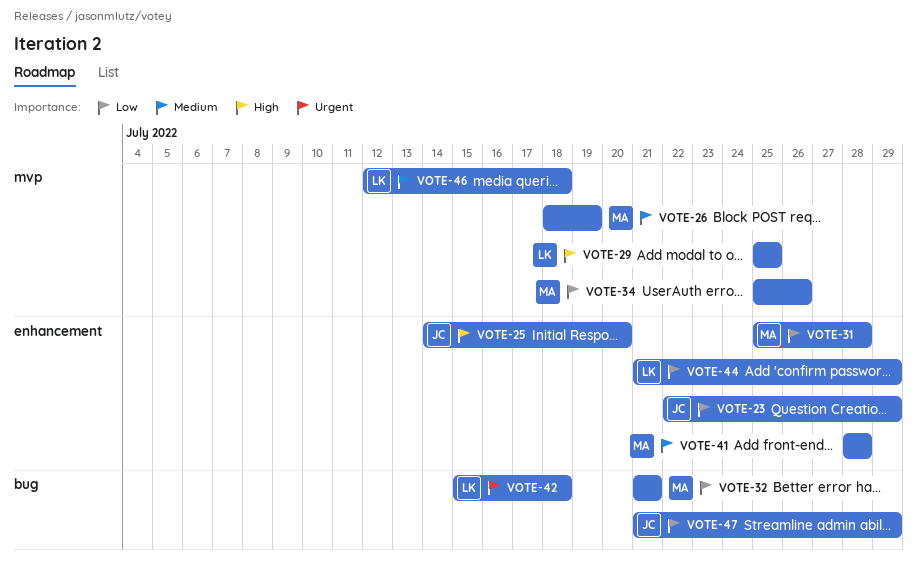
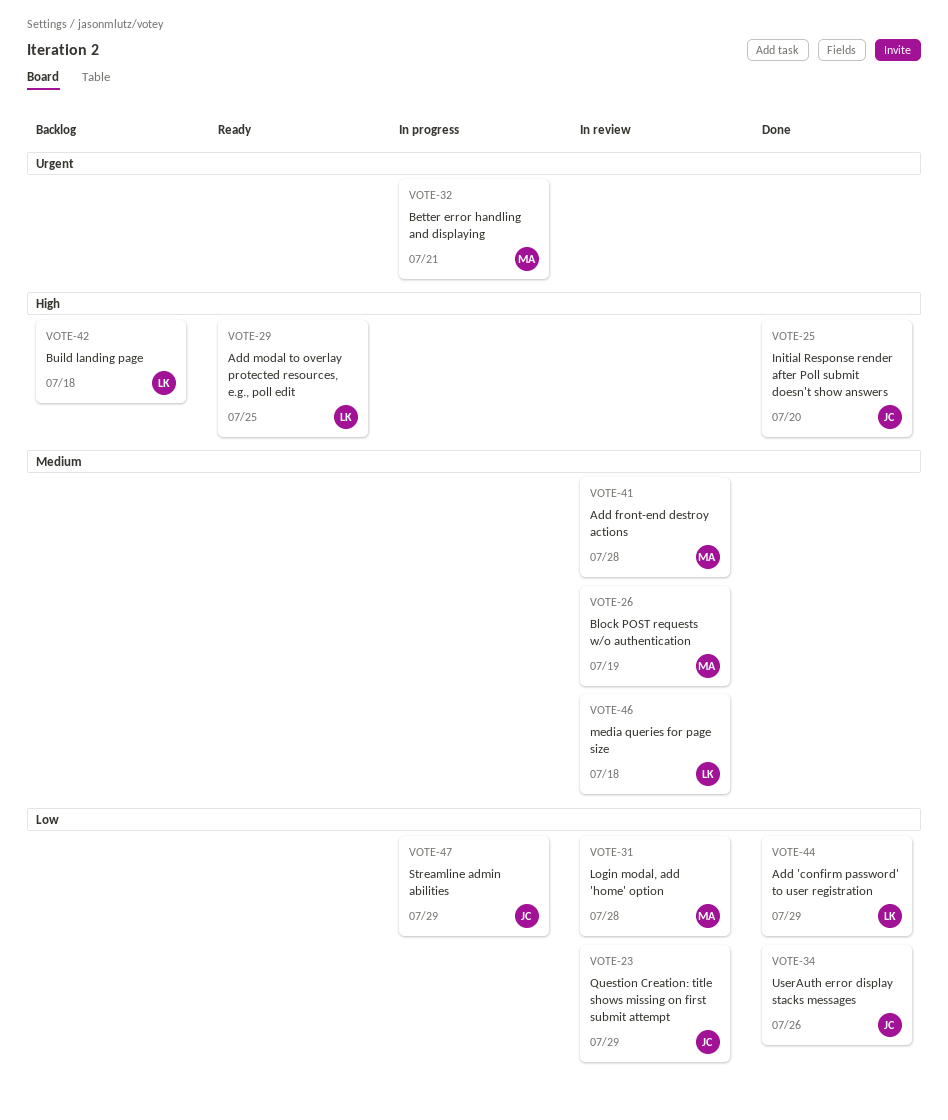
VOTE-32, priority: Low -> Urgent
VOTE-34, owner: MA -> JC
VOTE-42, priority: Urgent -> High

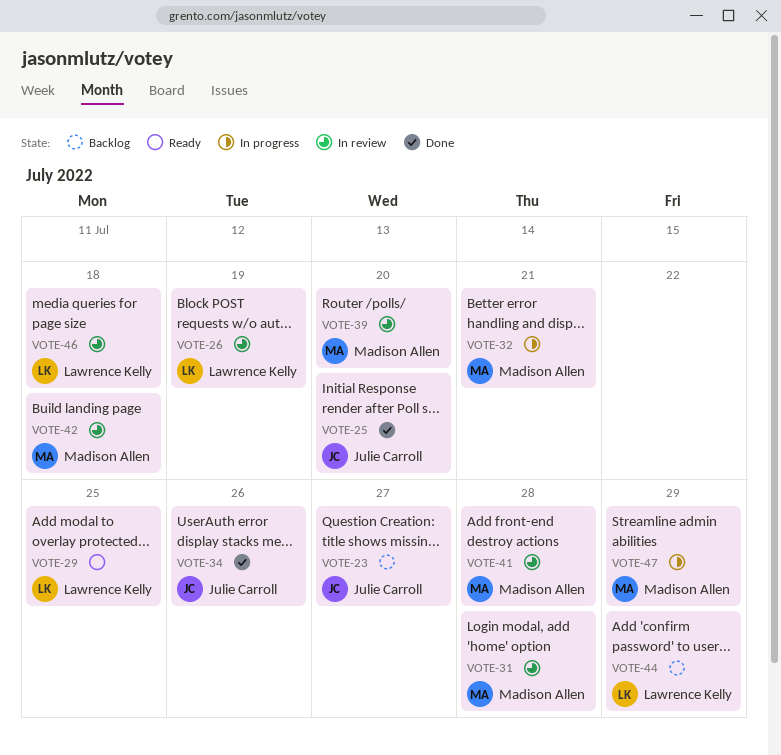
VOTE-23, status: In review -> Backlog
VOTE-23, due: Jul 29 -> Jul 27
VOTE-26, owner: Madison Allen -> Lawrence Kelly
VOTE-39: none -> present
VOTE-42, status: Backlog -> In review
VOTE-42, owner: Lawrence Kelly -> Madison Allen
VOTE-44, status: Done -> Backlog
VOTE-47, owner: Julie Carroll -> Madison Allen

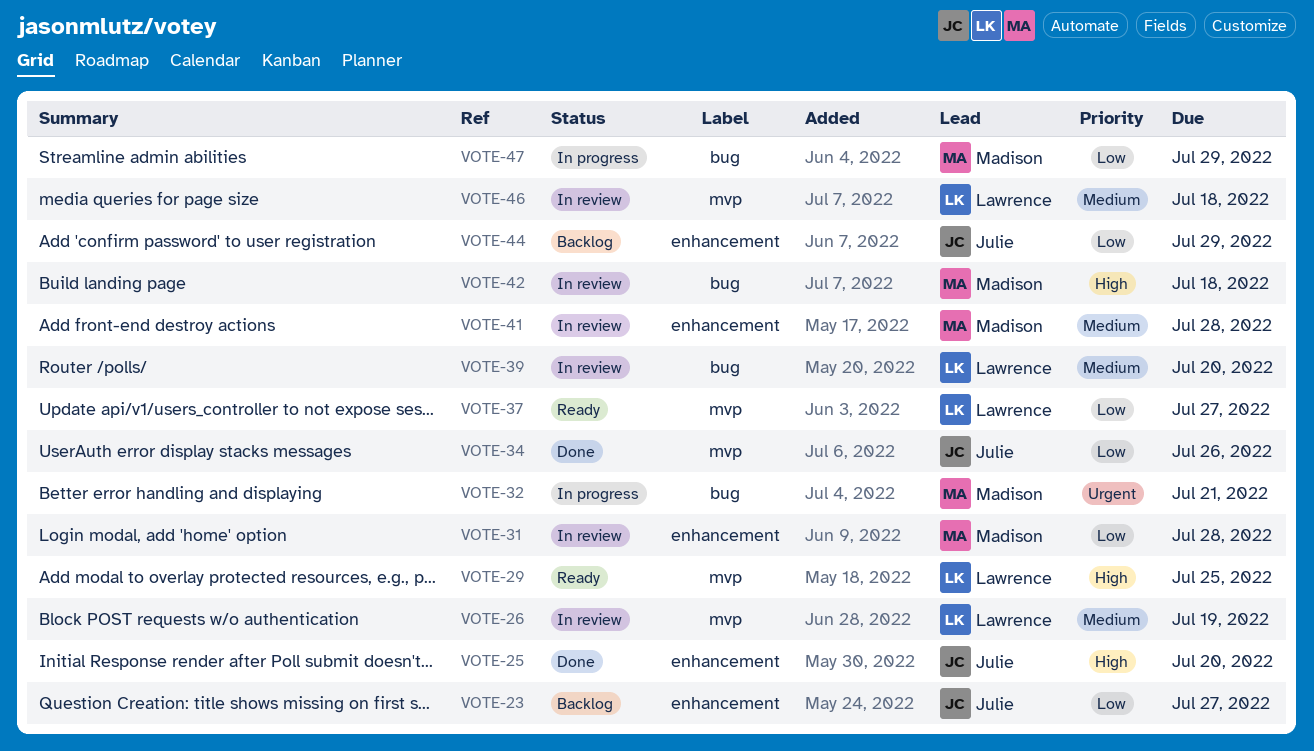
VOTE-37: none -> present
VOTE-39, owner: Madison Allen -> Lawrence Kelly
VOTE-44, owner: Lawrence Kelly -> Julie Carroll

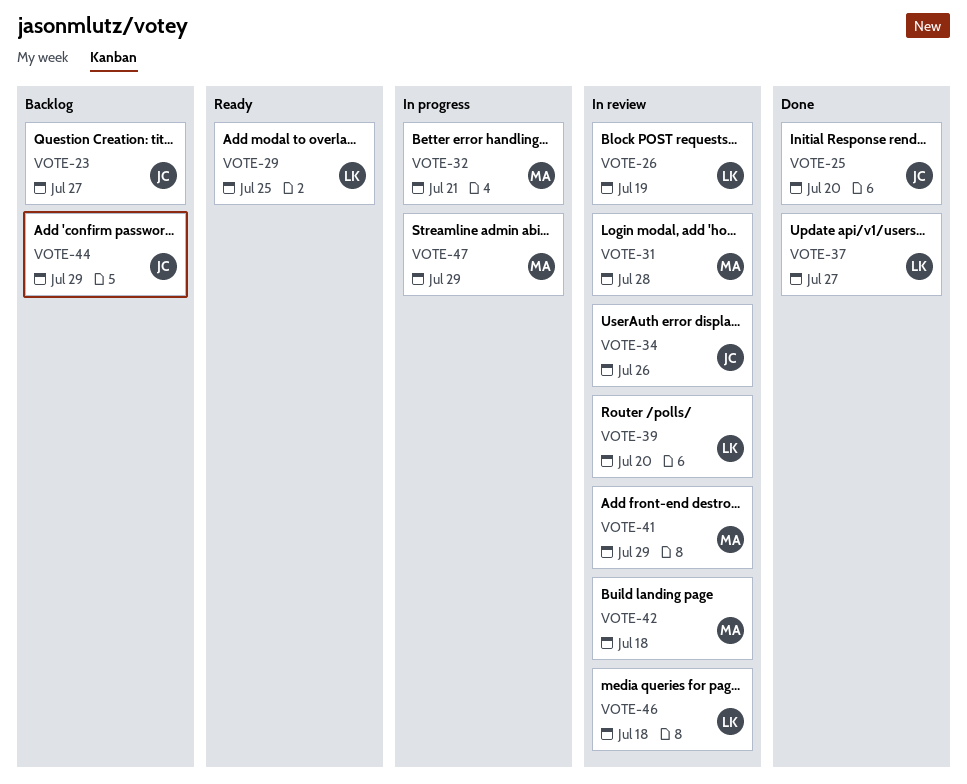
VOTE-34, status: Done -> In review
VOTE-37, status: Ready -> Done
VOTE-41, due: Jul 28 -> Jul 29

